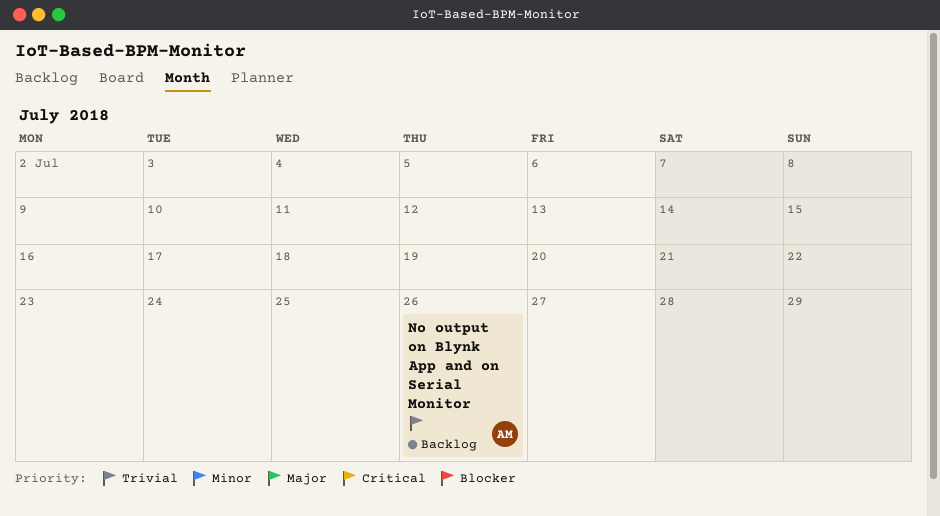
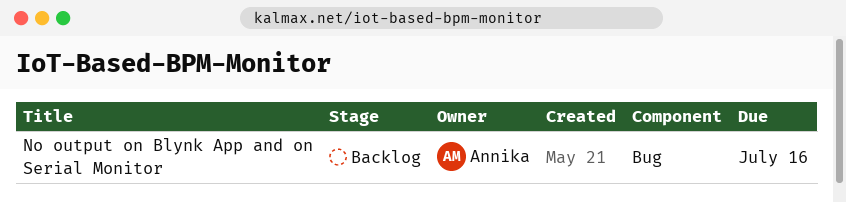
No output on Blynk App and on Serial Monitor, due: Jul 26 -> Jul 16

